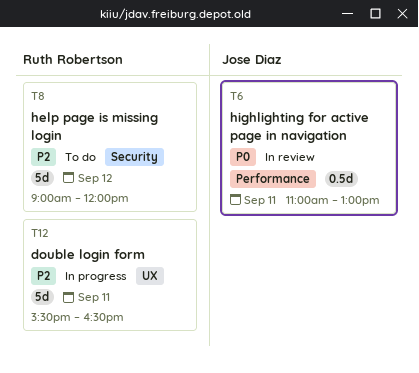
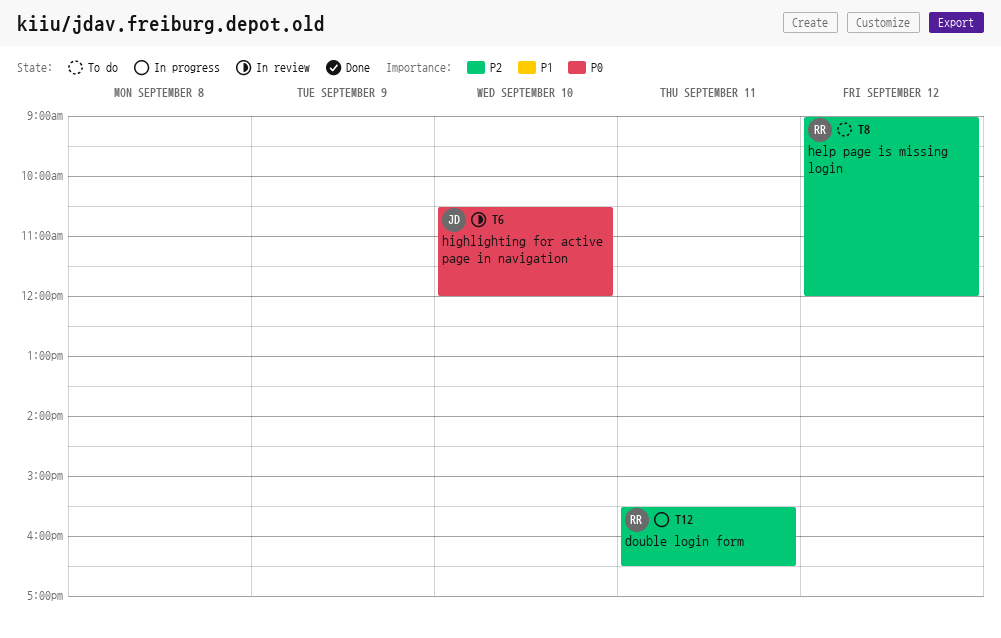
T6, day: Sep 11 -> Sep 10
T6, begins: 11:00 -> 10:30
T6, ends: 13:00 -> 12:00

